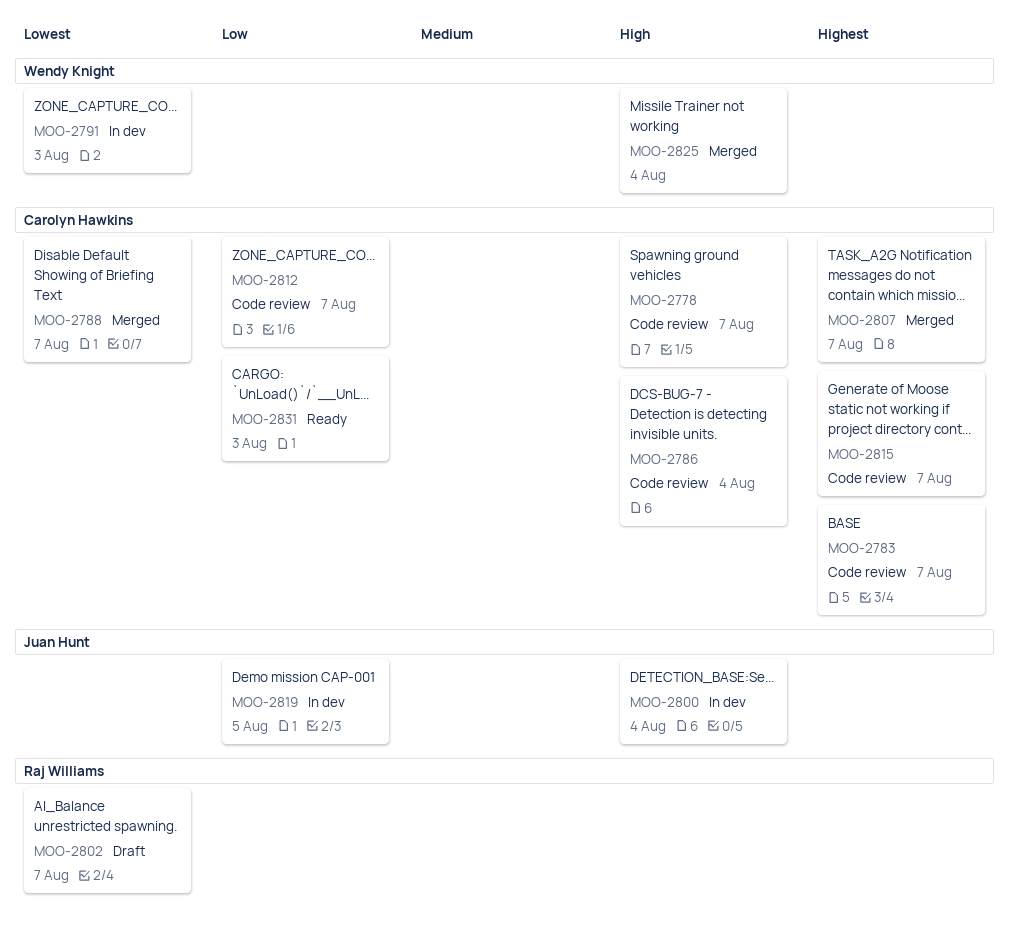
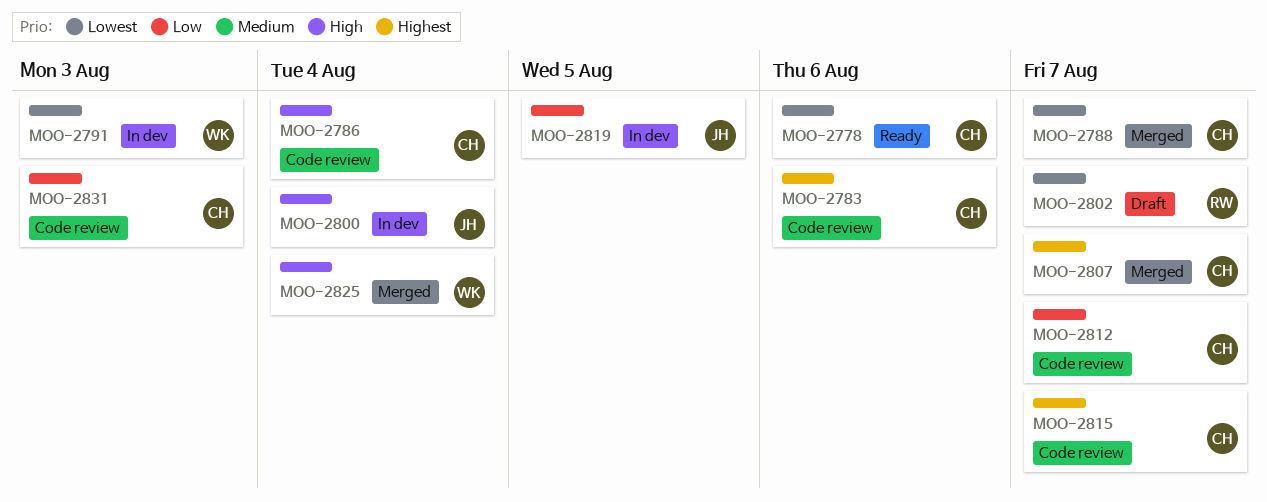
MOO-2778, status: Code review -> Ready
MOO-2778, priority: High -> Lowest
MOO-2778, due: Aug 7 -> Aug 6
MOO-2783, due: Aug 7 -> Aug 6
MOO-2831, status: Ready -> Code review

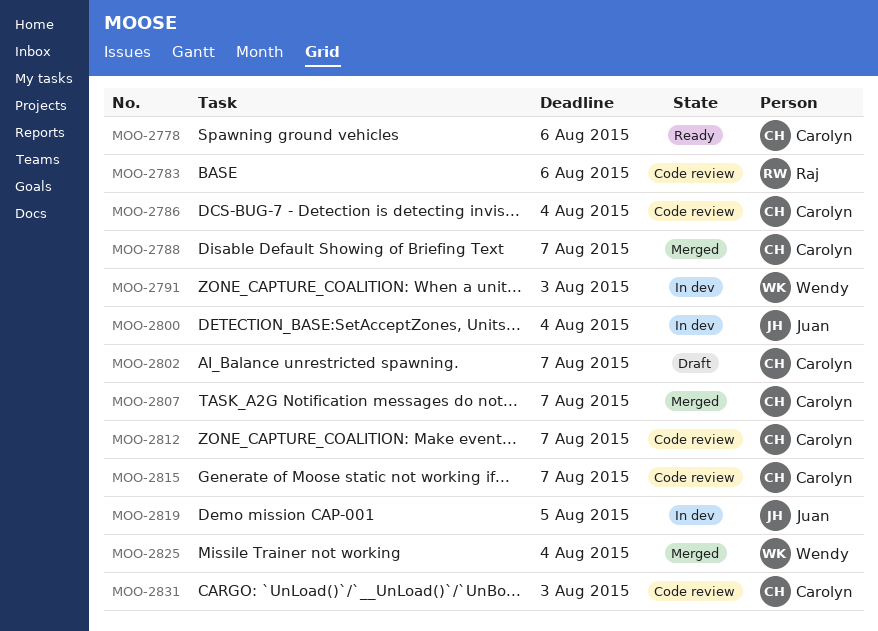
MOO-2783, owner: Carolyn -> Raj
MOO-2802, owner: Raj -> Carolyn

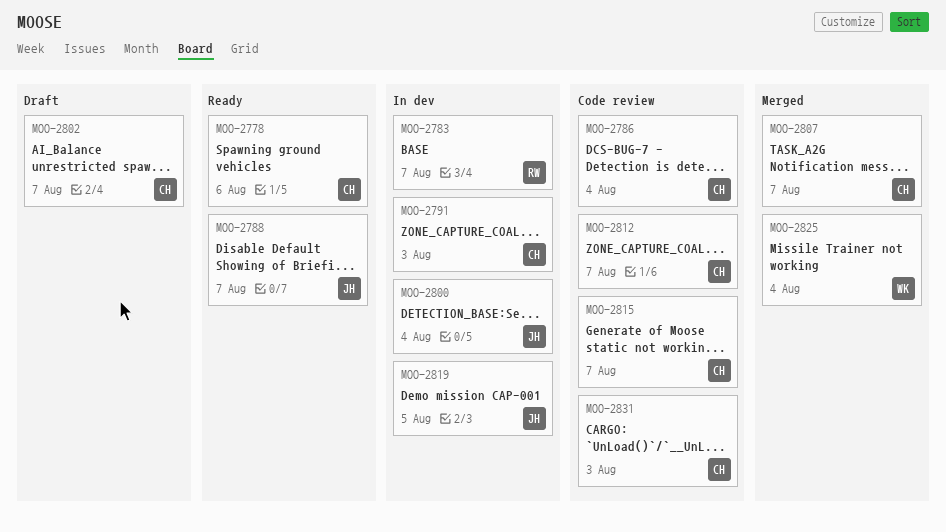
MOO-2783, status: Code review -> In dev
MOO-2783, due: Aug 6 -> Aug 7
MOO-2788, status: Merged -> Ready
MOO-2788, owner: Carolyn -> Juan
MOO-2791, owner: Wendy -> Carolyn

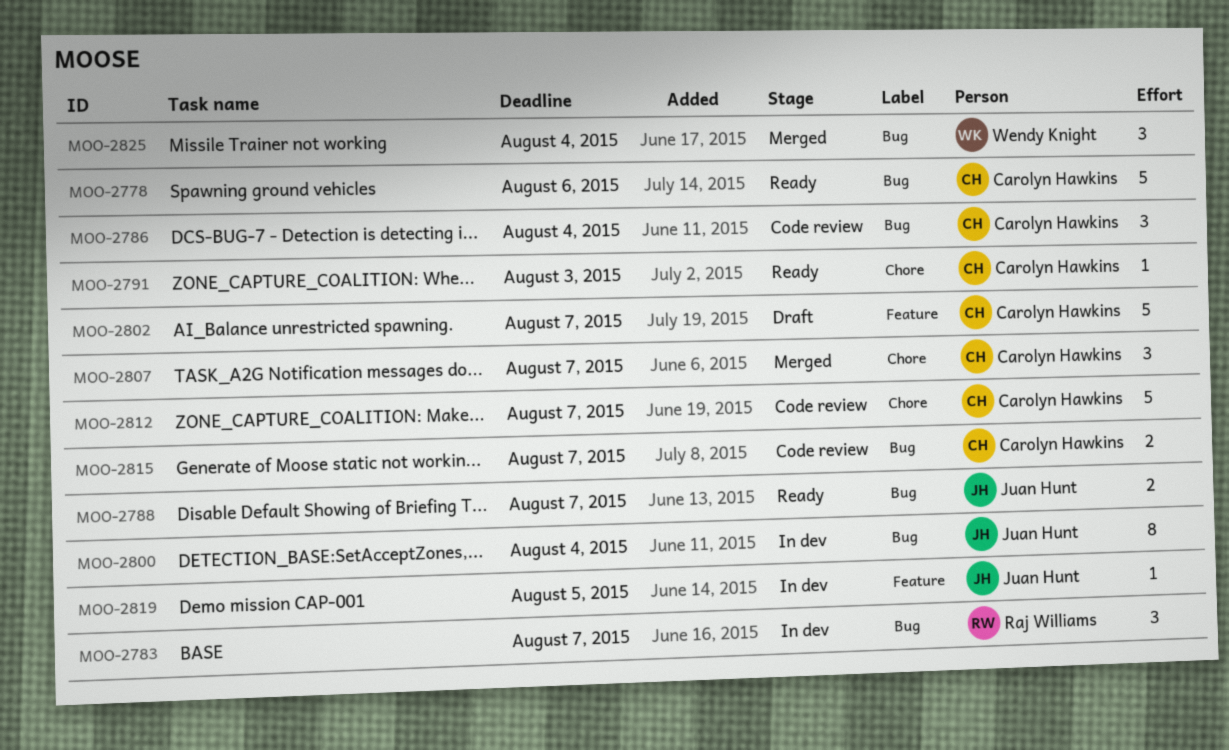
MOO-2791, status: In dev -> Ready
MOO-2831: present -> none

